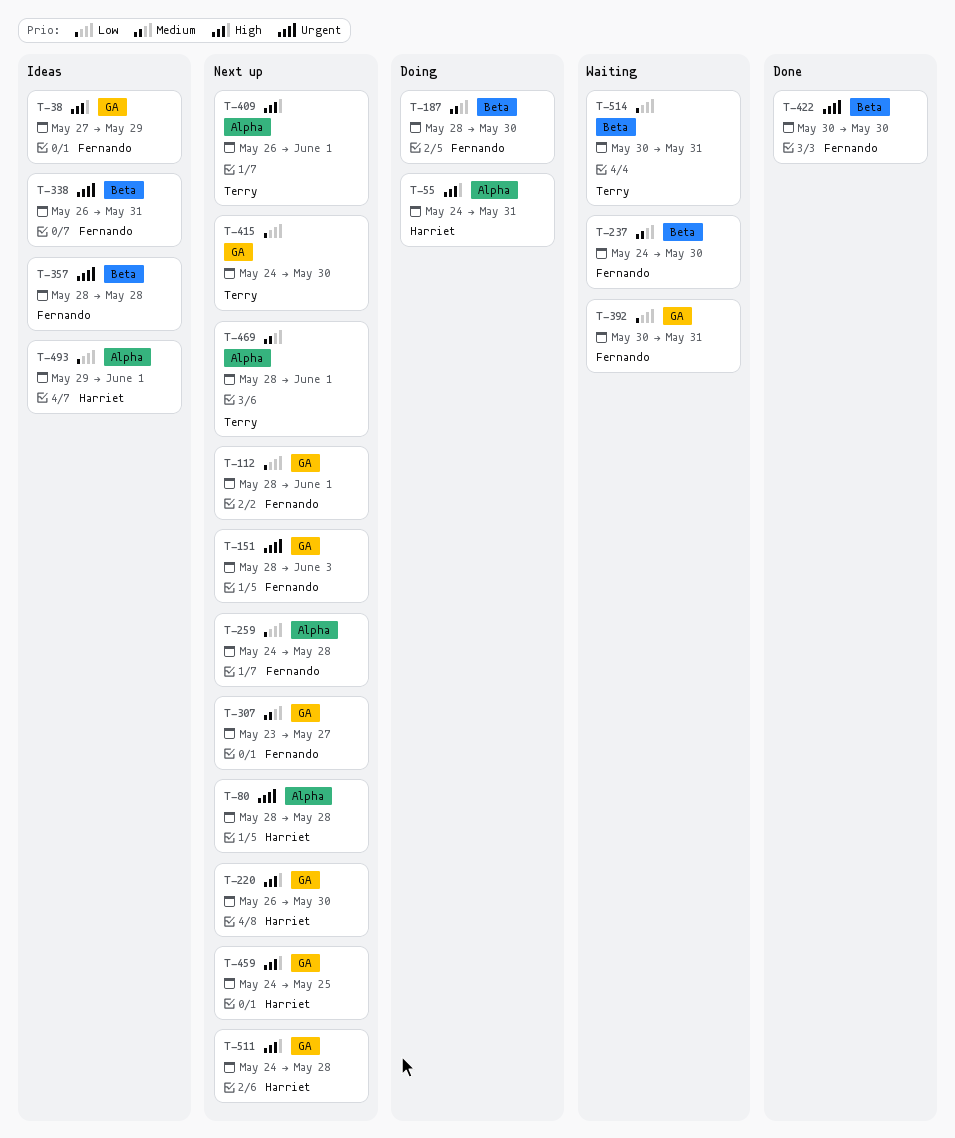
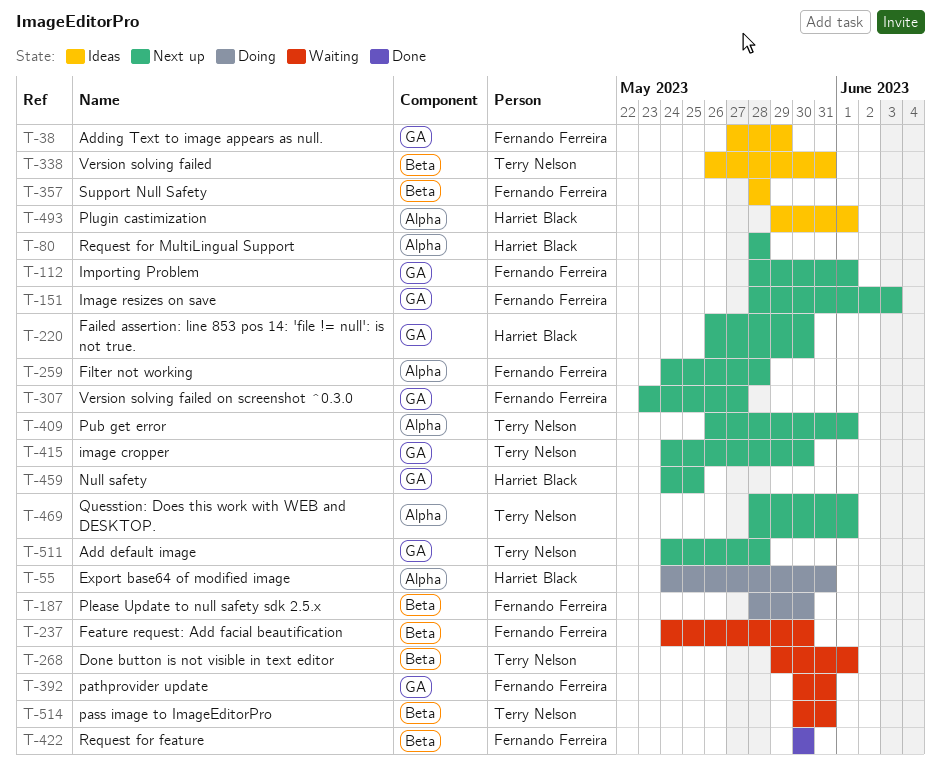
T-268: none -> present
T-338, owner: Fernando Ferreira -> Terry Nelson
T-511, owner: Harriet Black -> Terry Nelson

